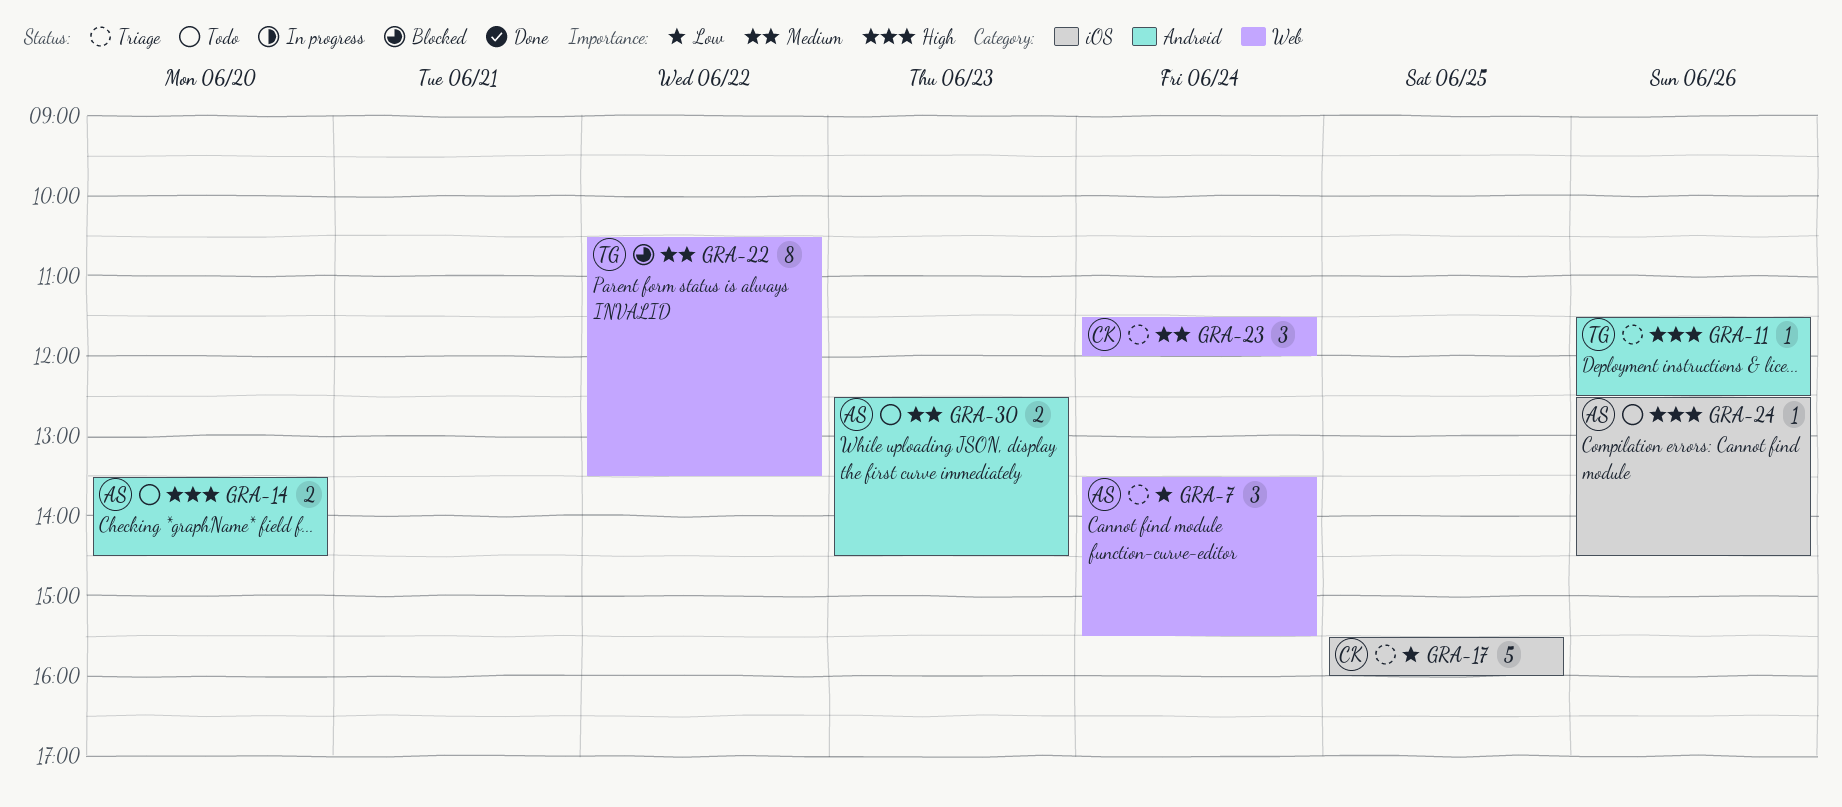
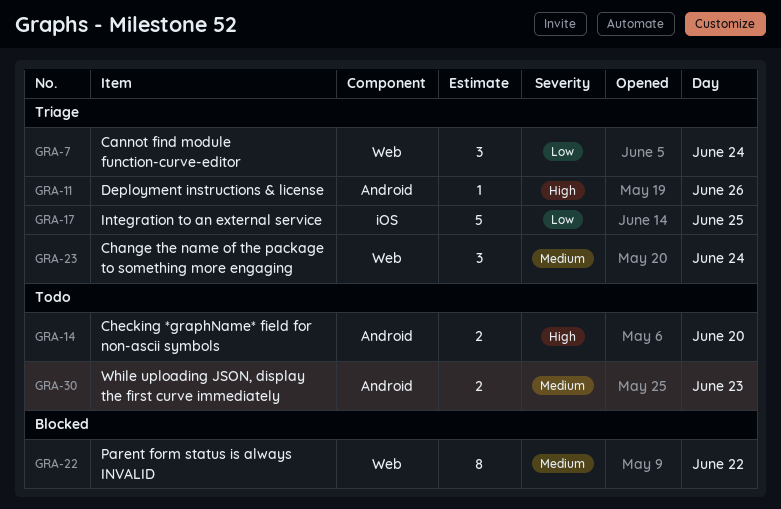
GRA-24: present -> none

